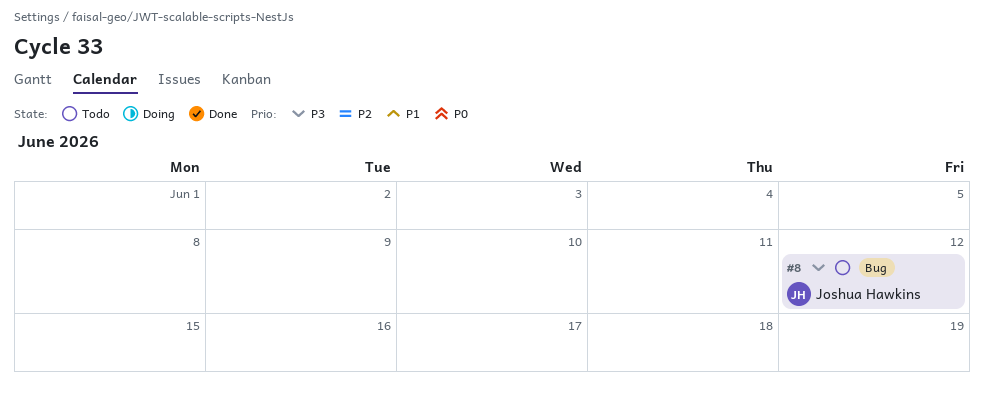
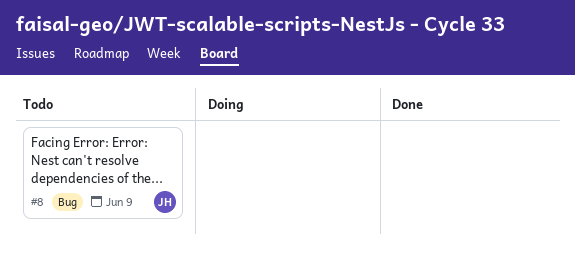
#8, due: Jun 12 -> Jun 9

